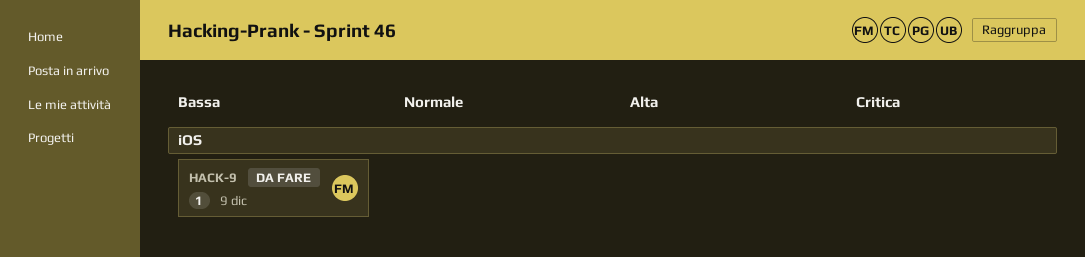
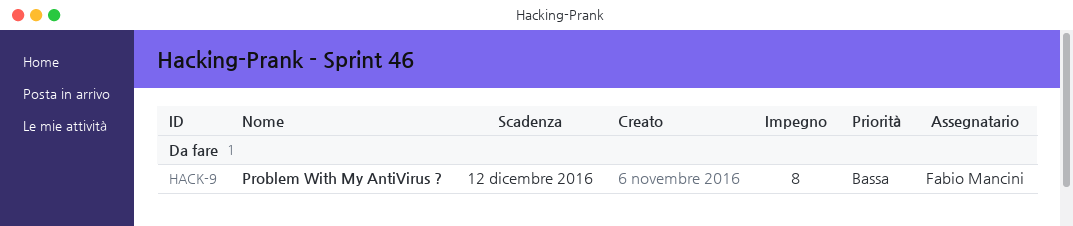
HACK-9, estimate: 1 -> 8
HACK-9, due: Dec 9 -> Dec 12

